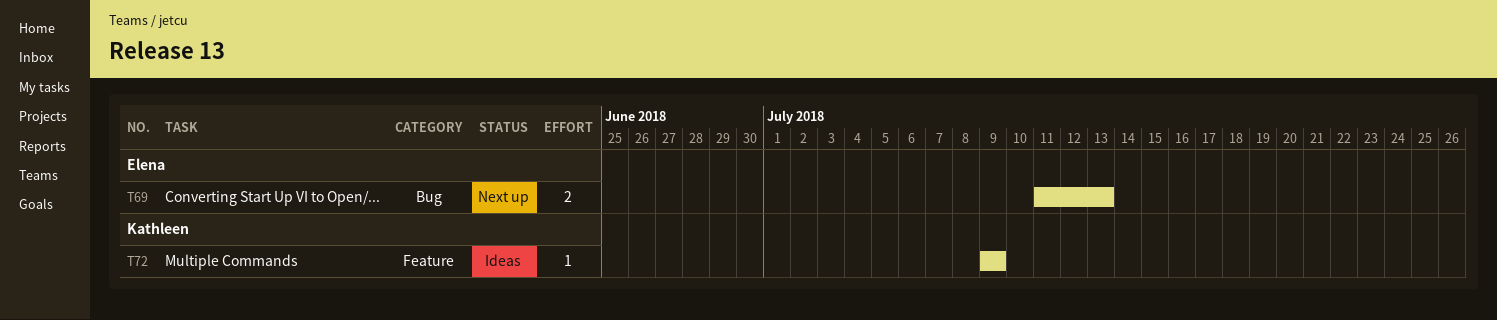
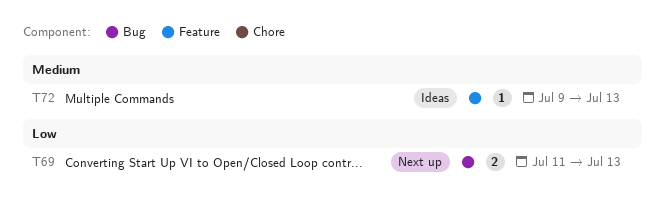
T72, due: Jul 9 -> Jul 13

